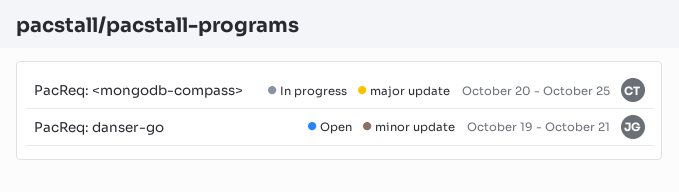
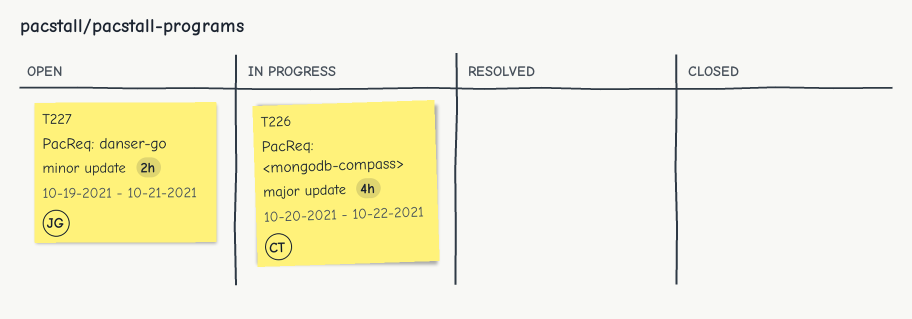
PacReq: <mongodb-compass>, due: Oct 25 -> Oct 22

